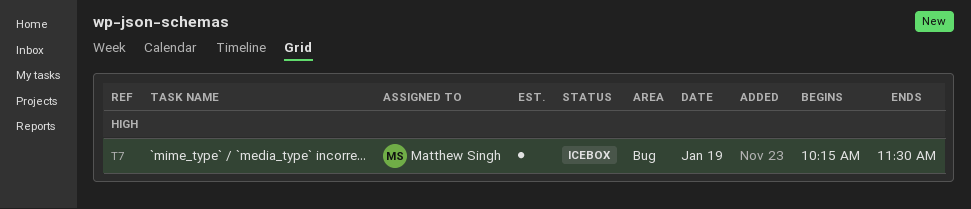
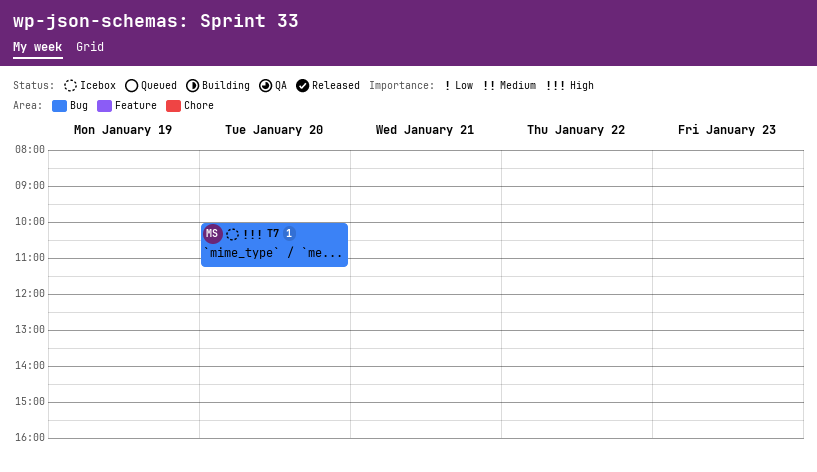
T7, day: Jan 19 -> Jan 20
T7, begins: 10:15 -> 10:00
T7, ends: 11:30 -> 11:15

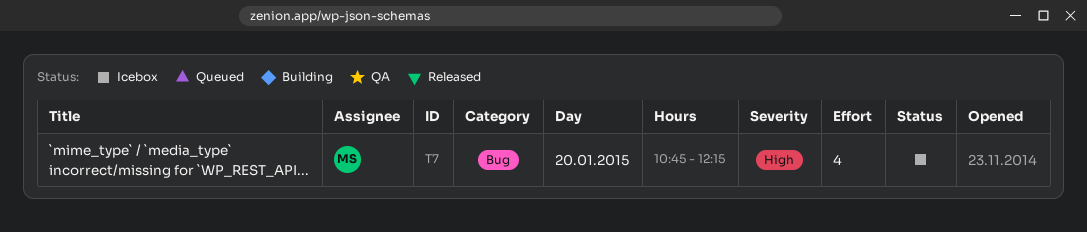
T7, estimate: 1 -> 4
T7, begins: 10:00 -> 10:45
T7, ends: 11:15 -> 12:15

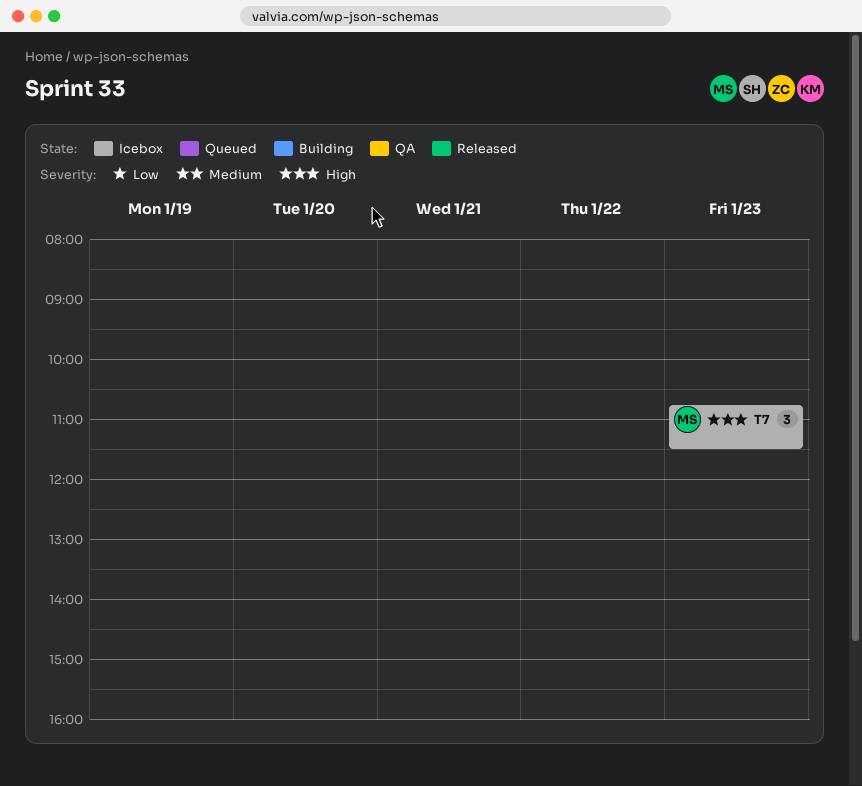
T7, estimate: 4 -> 3
T7, day: Jan 20 -> Jan 23
T7, ends: 12:15 -> 11:30

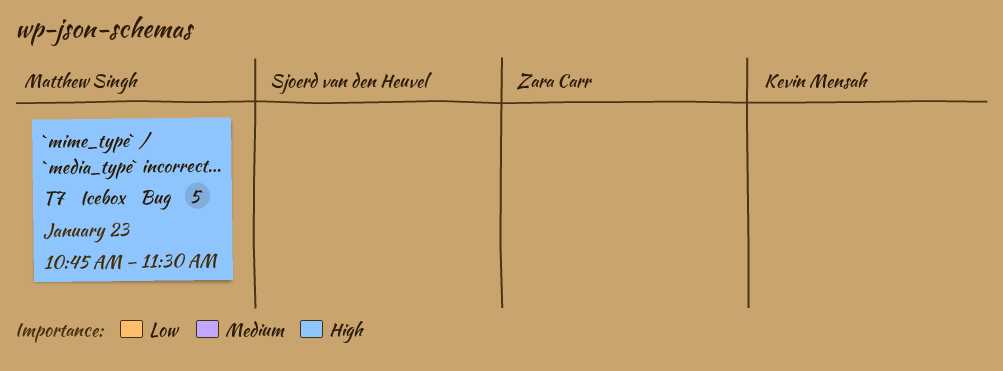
T7, estimate: 3 -> 5

